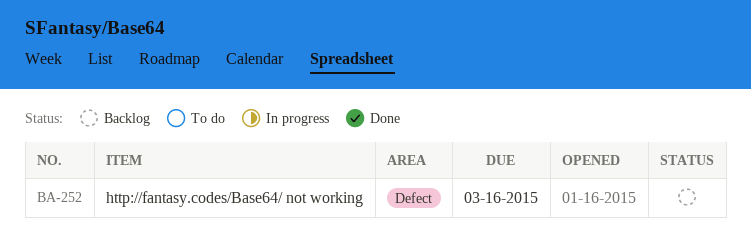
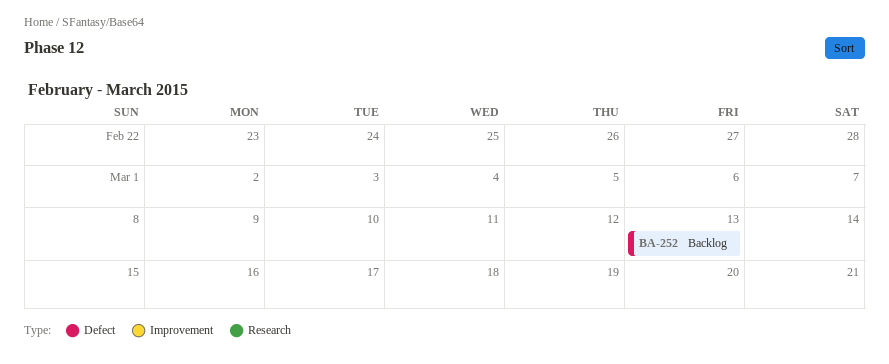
BA-252, due: Mar 16 -> Mar 13

